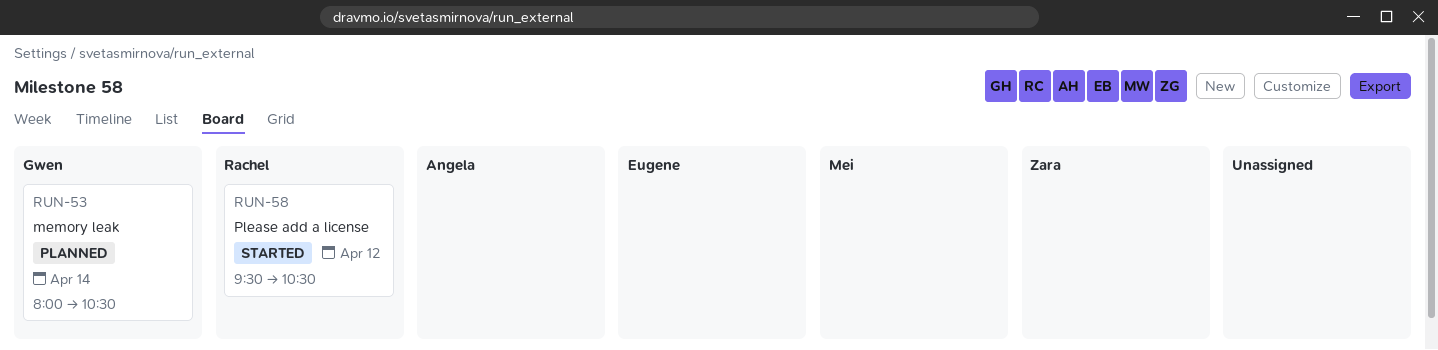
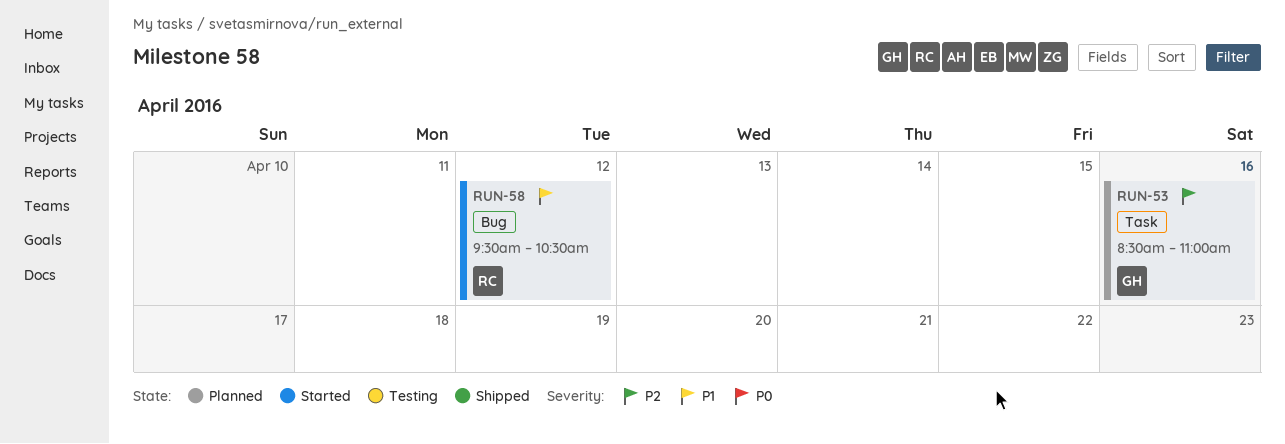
RUN-53, day: Apr 14 -> Apr 16
RUN-53, begins: 08:00 -> 08:30
RUN-53, ends: 10:30 -> 11:00

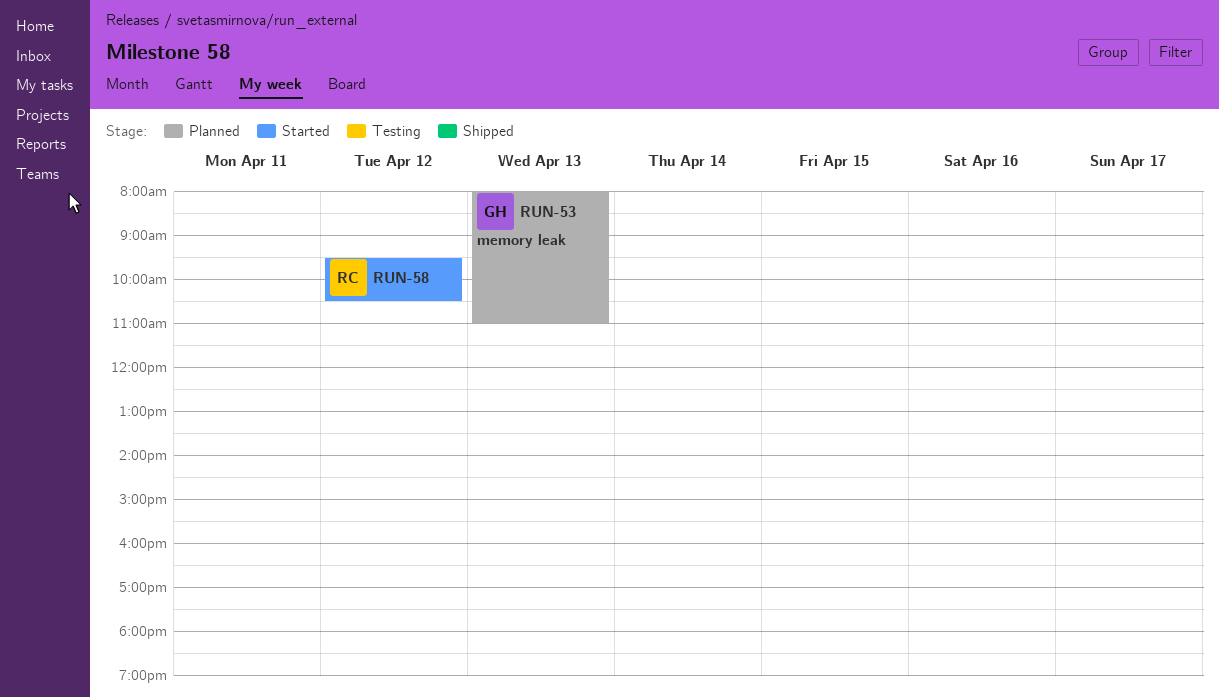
RUN-53, day: Apr 16 -> Apr 13
RUN-53, begins: 08:30 -> 08:00

